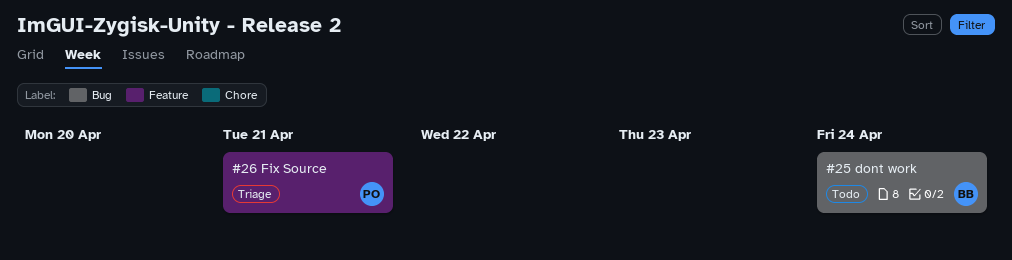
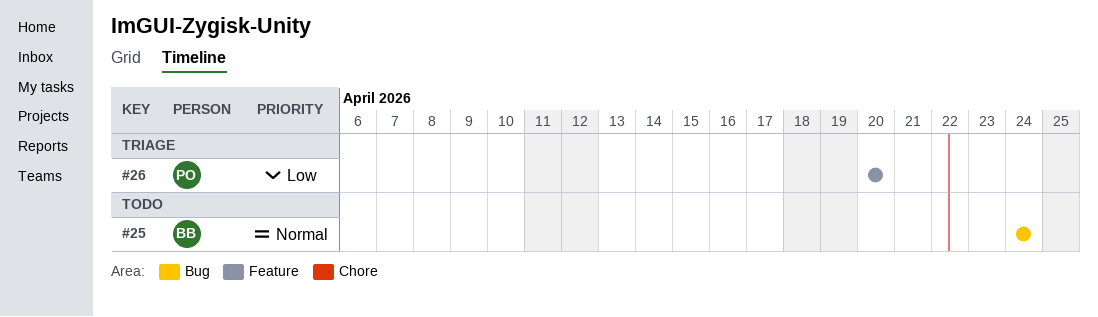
#26, due: Apr 21 -> Apr 20

